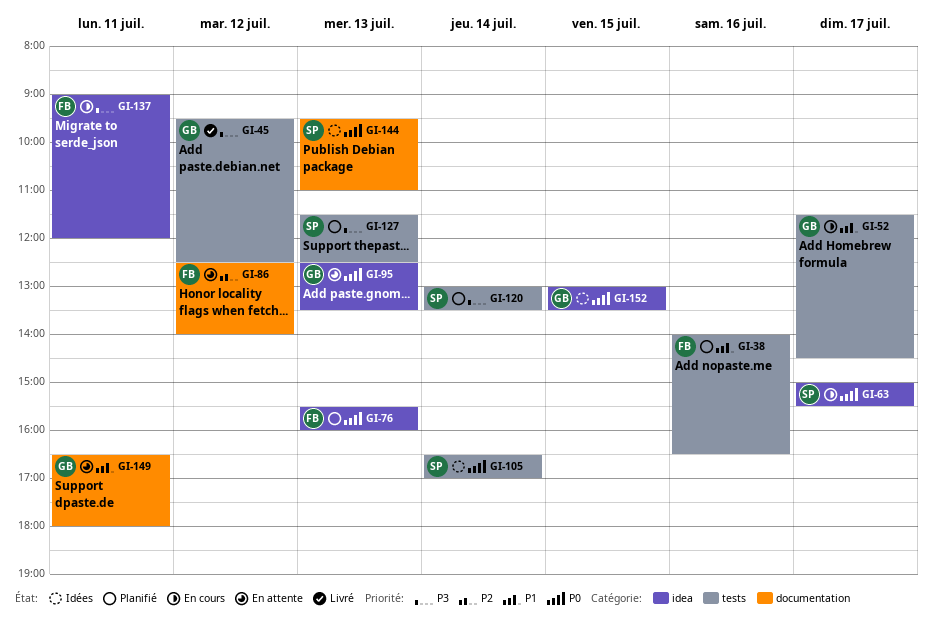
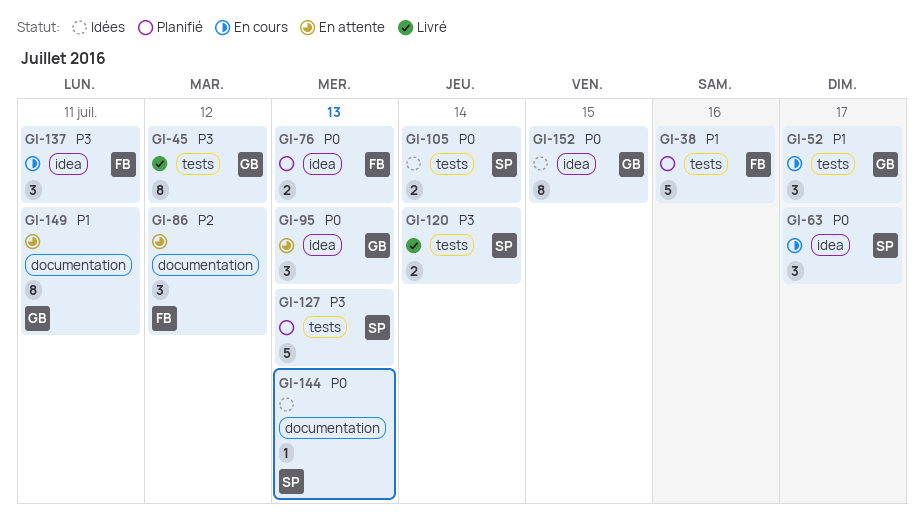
GI-120, status: Planifié -> Livré

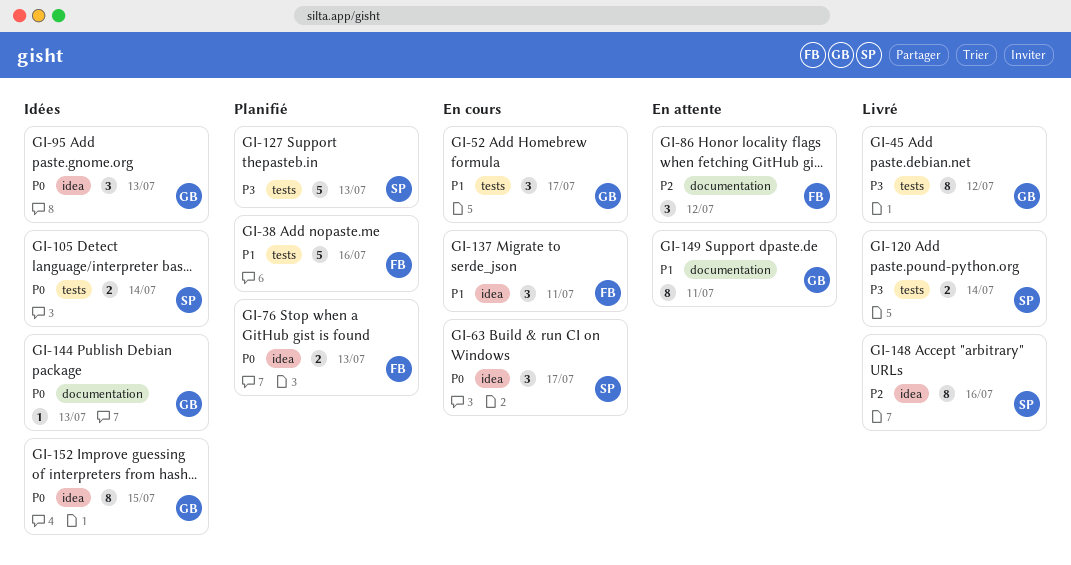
GI-95, status: En attente -> Idées
GI-137, priority: P3 -> P1
GI-144, owner: SP -> GB
GI-148: none -> present

